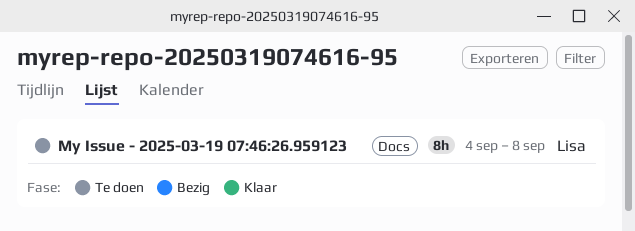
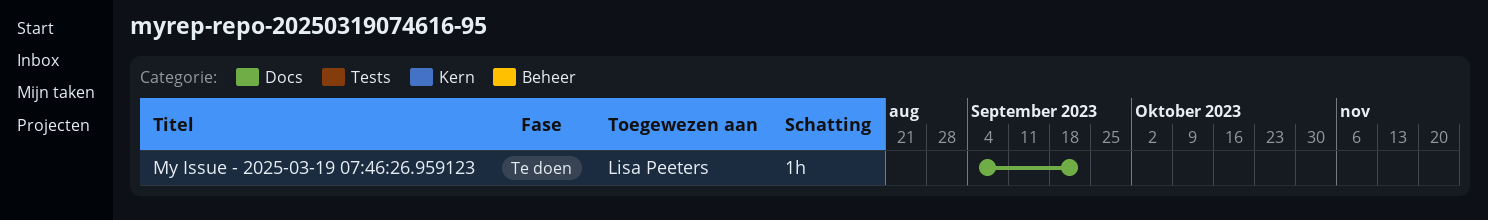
My Issue - 2025-03-19 07:46:26.959123, estimate: 8h -> 1h
My Issue - 2025-03-19 07:46:26.959123, due: Sep 8 -> Sep 22

